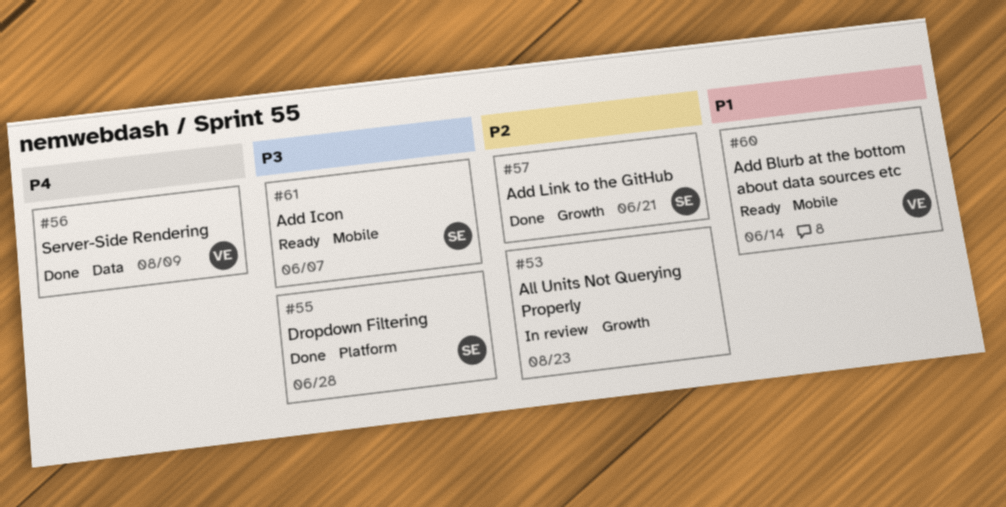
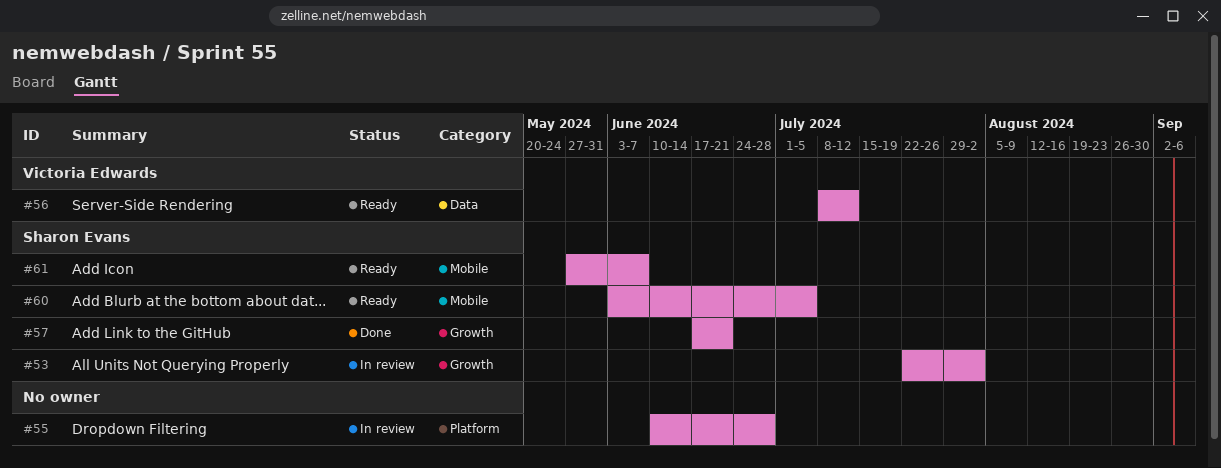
#53, owner: none -> Sharon Evans
#53, due: Aug 23 -> Aug 2
#55, status: Done -> In review
#55, owner: Sharon Evans -> none
#56, status: Done -> Ready
#56, due: Aug 9 -> Jul 12
#60, owner: Victoria Edwards -> Sharon Evans
#60, due: Jun 14 -> Jul 5

